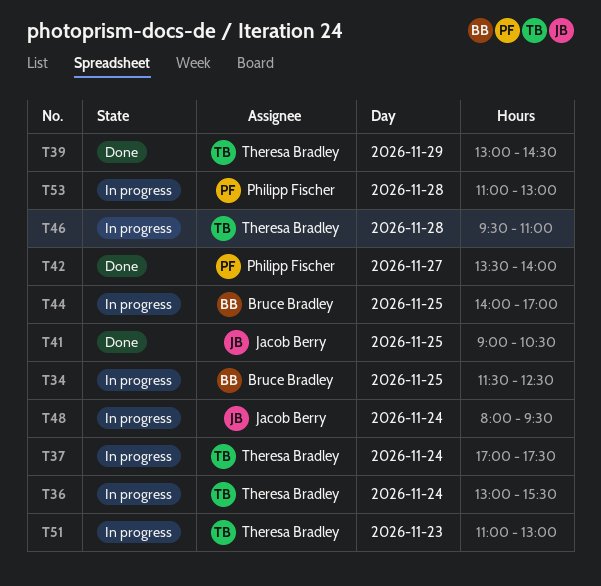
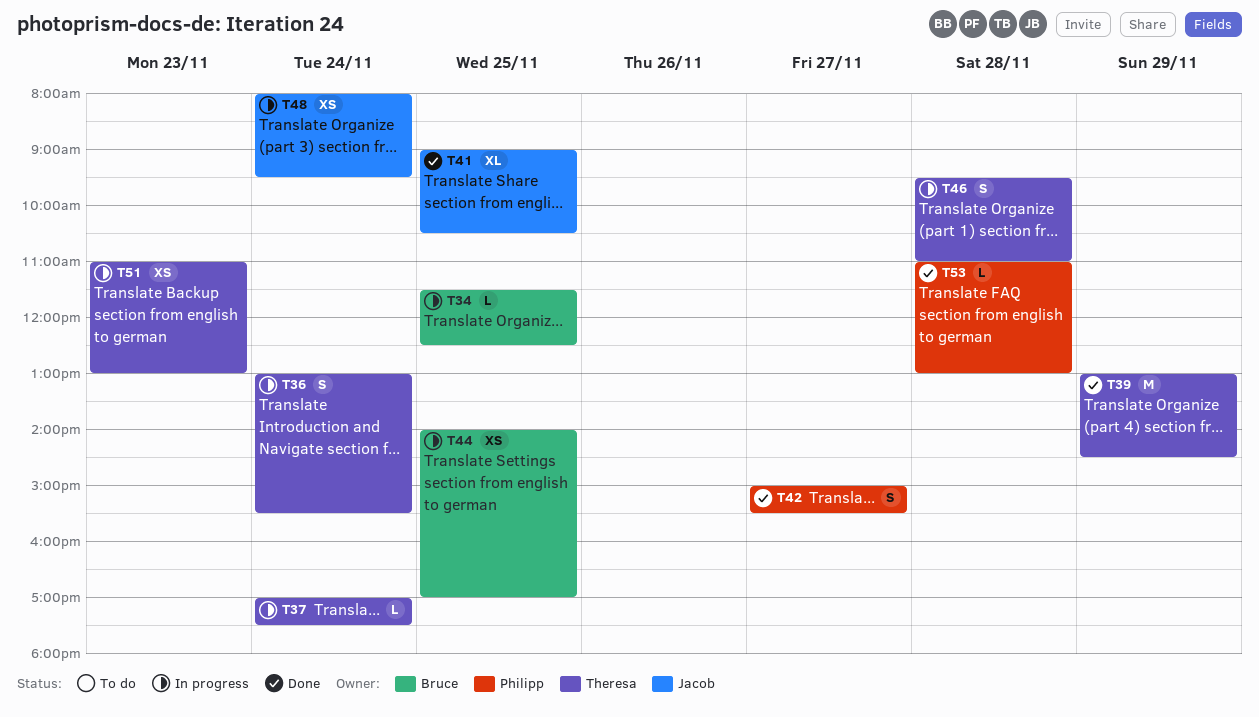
T42, begins: 13:30 -> 15:00
T42, ends: 14:00 -> 15:30
T53, status: In progress -> Done

